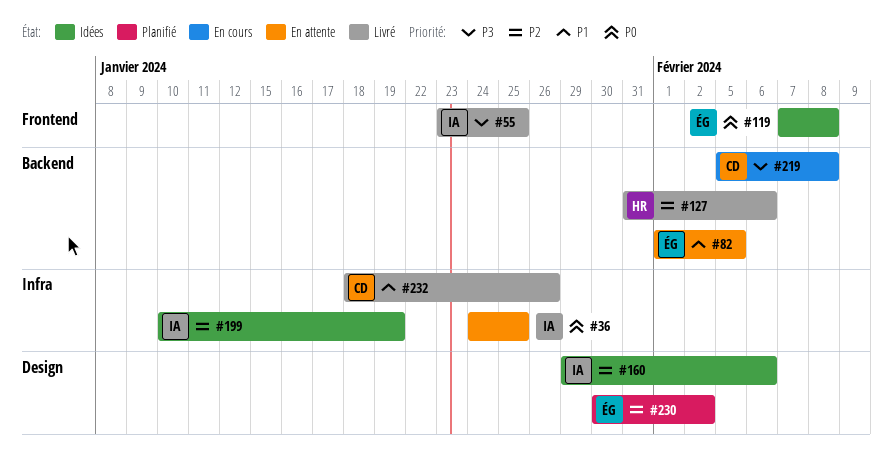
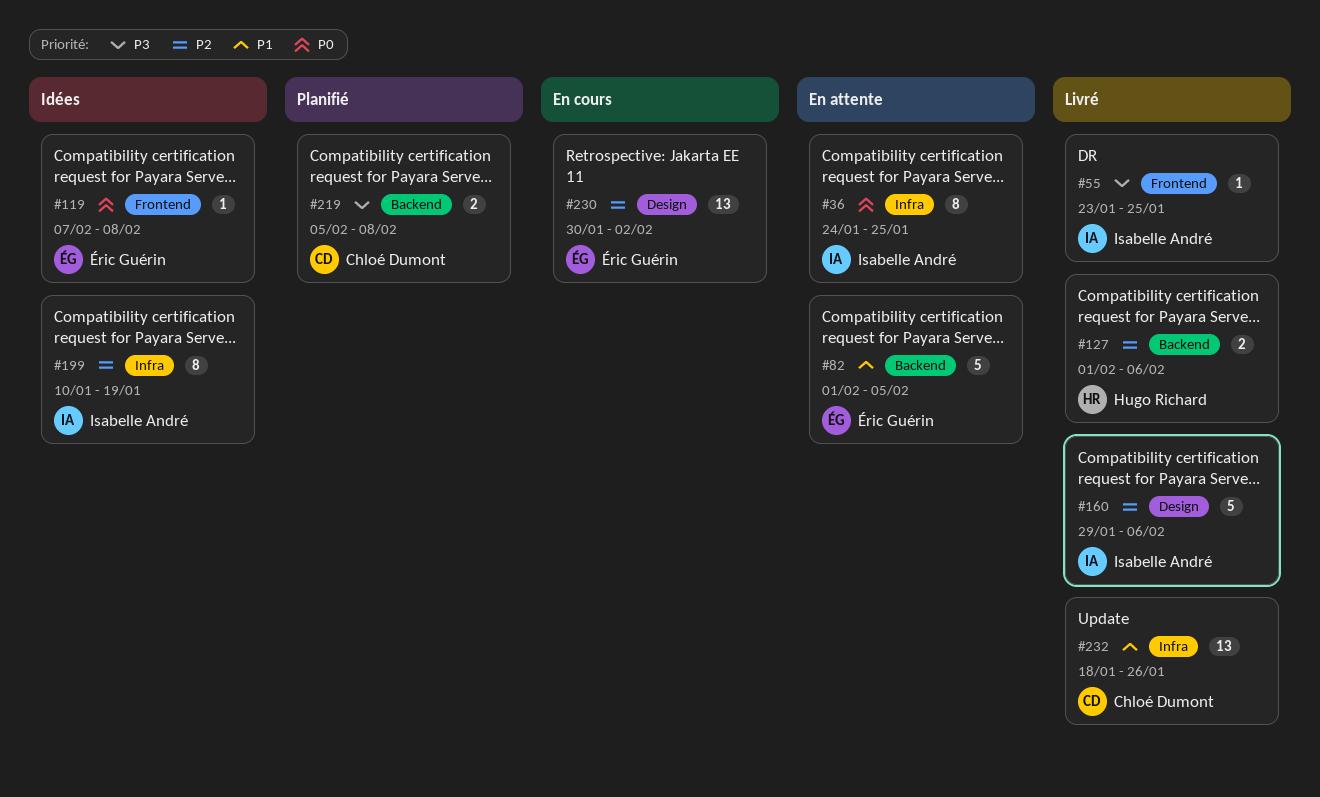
#127, start: Jan 31 -> Feb 1
#160, status: Idées -> Livré
#219, status: En cours -> Planifié
#230, status: Planifié -> En cours

